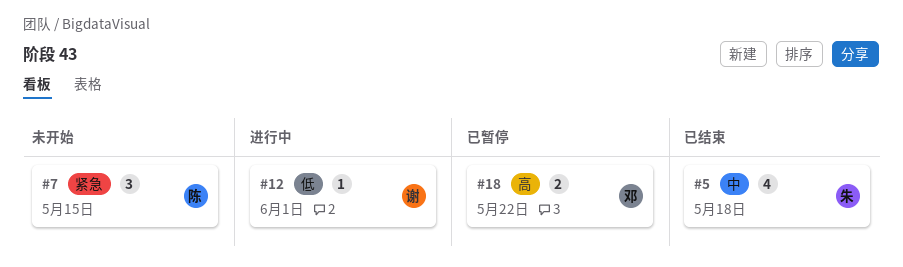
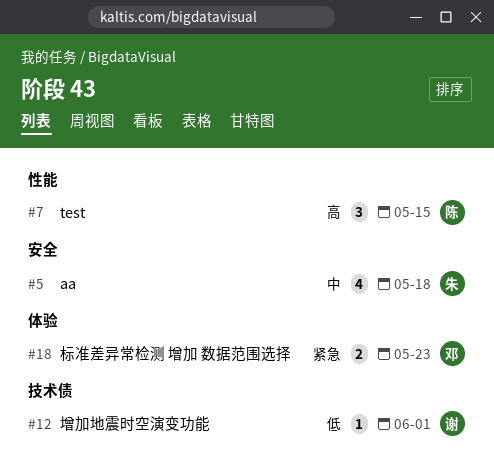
#7, priority: 紧急 -> 高
#18, priority: 高 -> 紧急
#18, due: May 22 -> May 23

